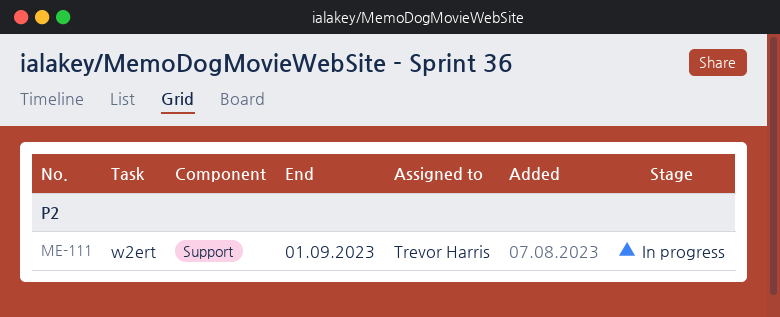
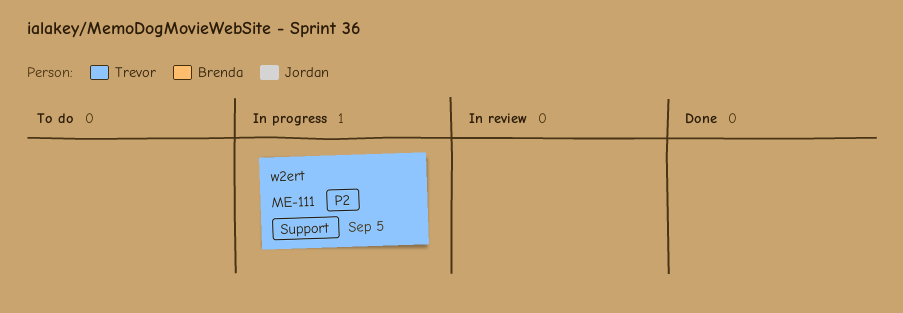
ME-111, due: Sep 1 -> Sep 5

